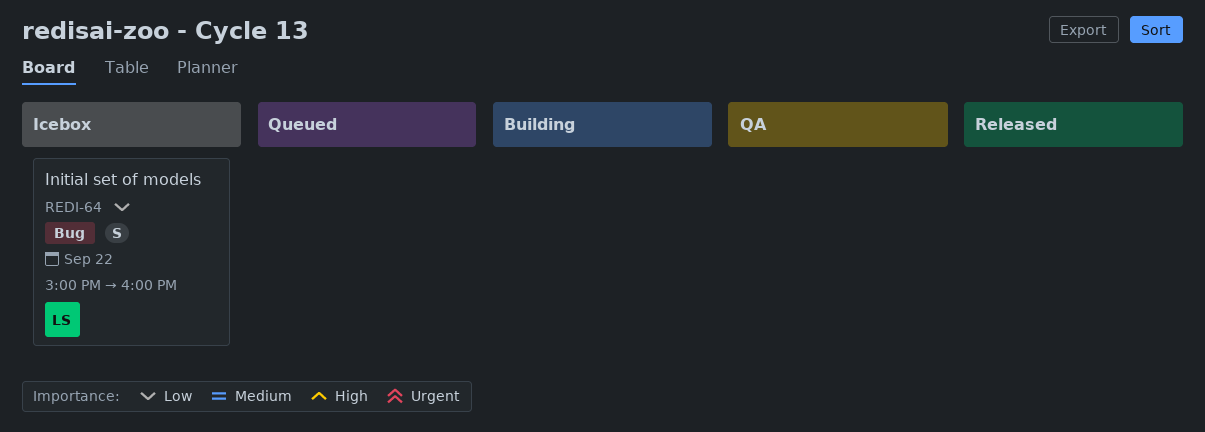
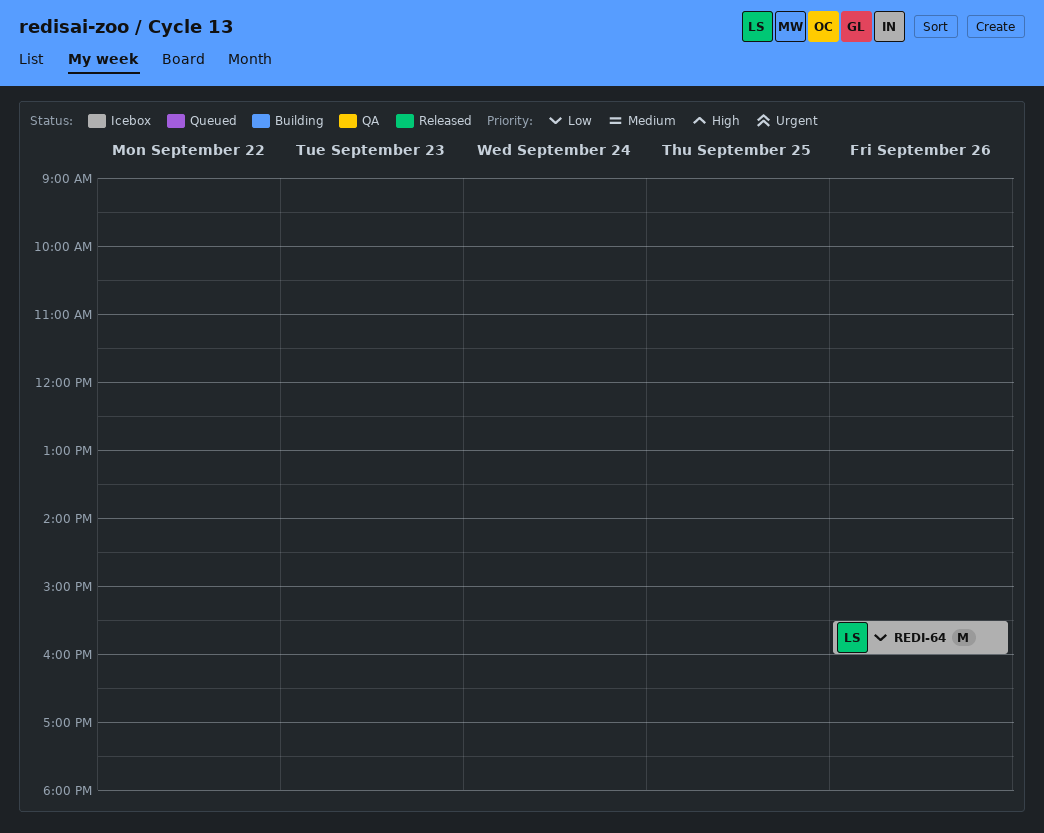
REDI-64, estimate: S -> M
REDI-64, day: Sep 22 -> Sep 26
REDI-64, begins: 15:00 -> 15:30

